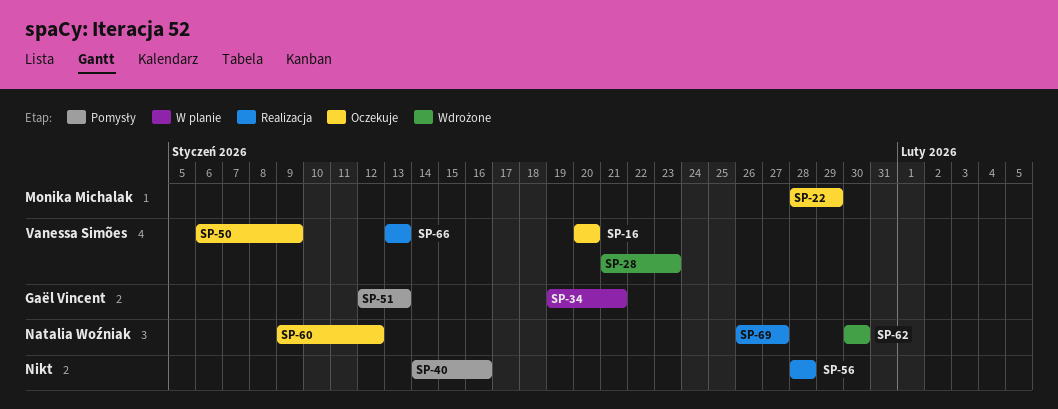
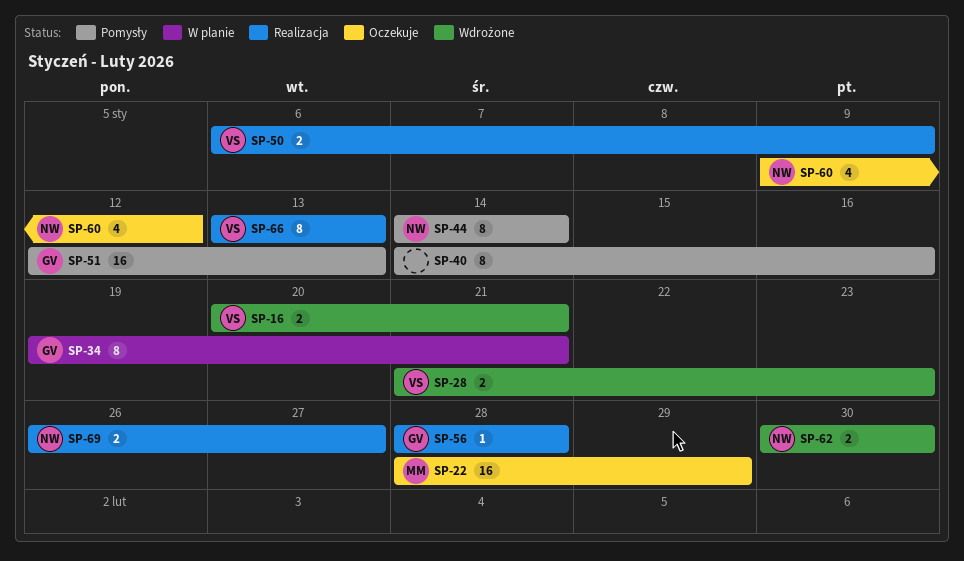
SP-16, status: Oczekuje -> Wdrożone
SP-16, due: Jan 20 -> Jan 21
SP-44: none -> present
SP-50, status: Oczekuje -> Realizacja
SP-56, owner: none -> Gaël Vincent

